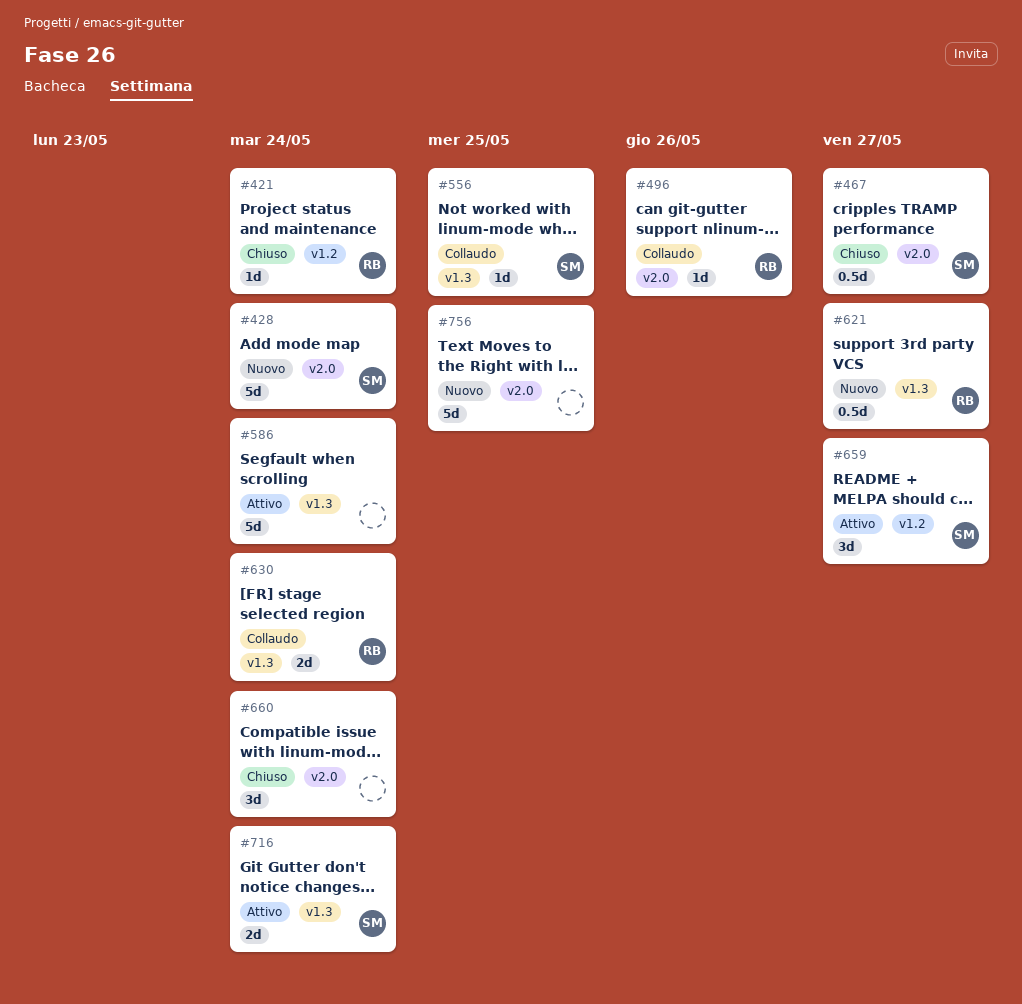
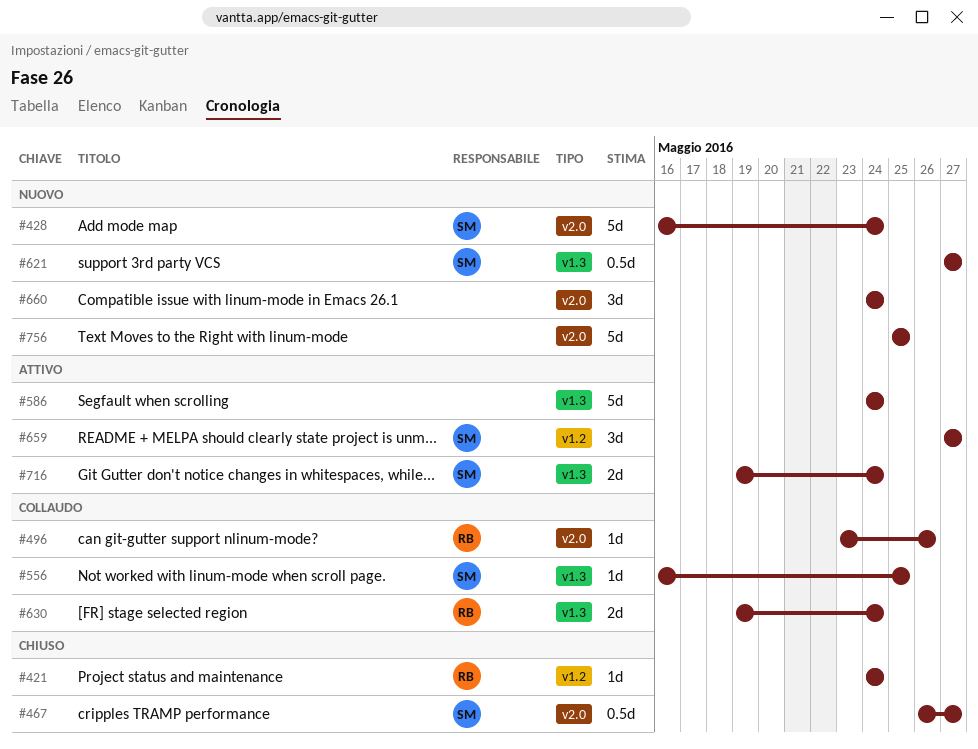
#621, owner: RB -> SM
#660, status: Chiuso -> Nuovo

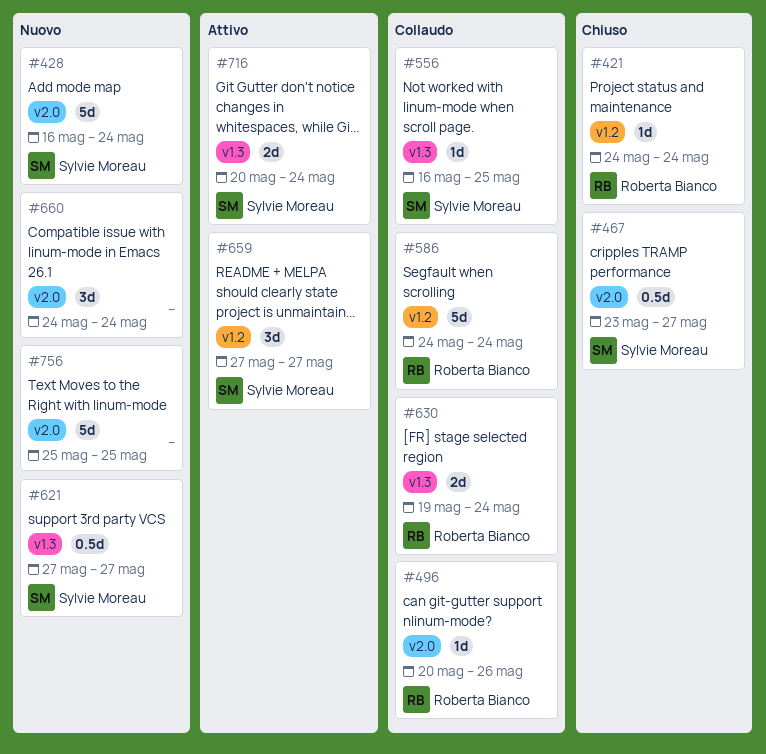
#467, start: May 26 -> May 23
#496, start: May 23 -> May 20
#586, status: Attivo -> Collaudo
#586, owner: none -> Roberta Bianco
#586, label: v1.3 -> v1.2
#716, start: May 19 -> May 20

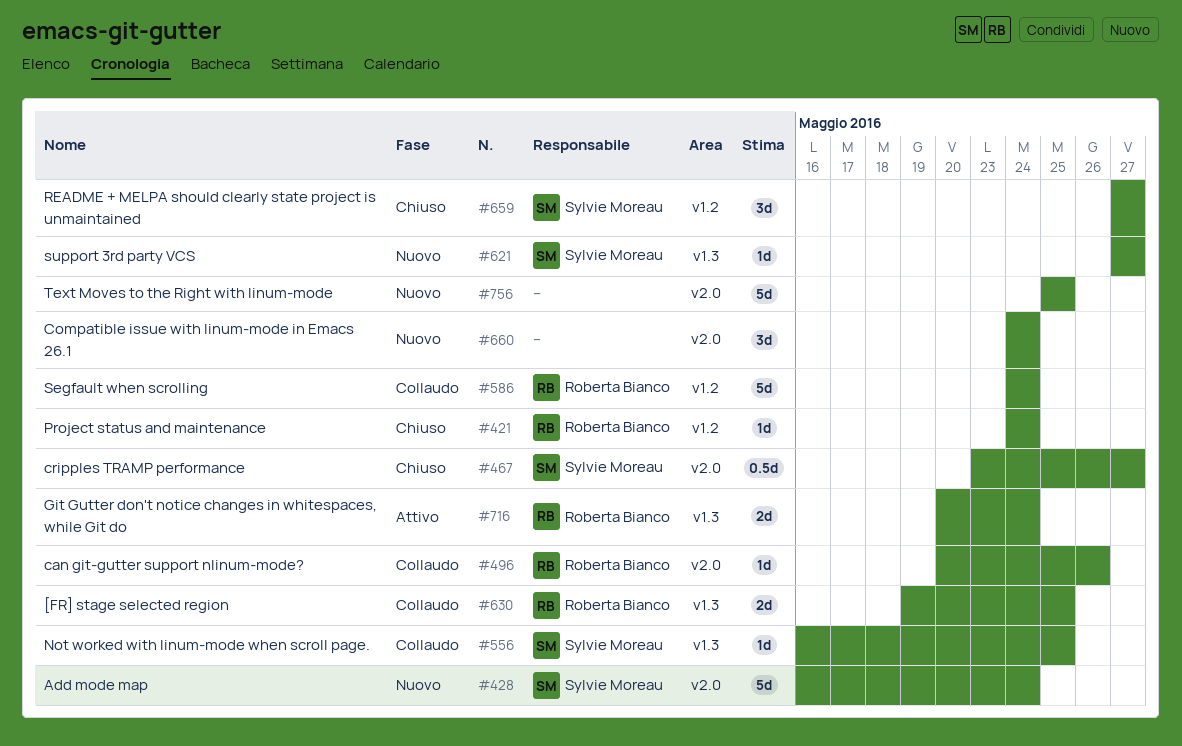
#621, estimate: 0.5d -> 1d
#630, due: May 24 -> May 25
#659, status: Attivo -> Chiuso
#716, owner: Sylvie Moreau -> Roberta Bianco

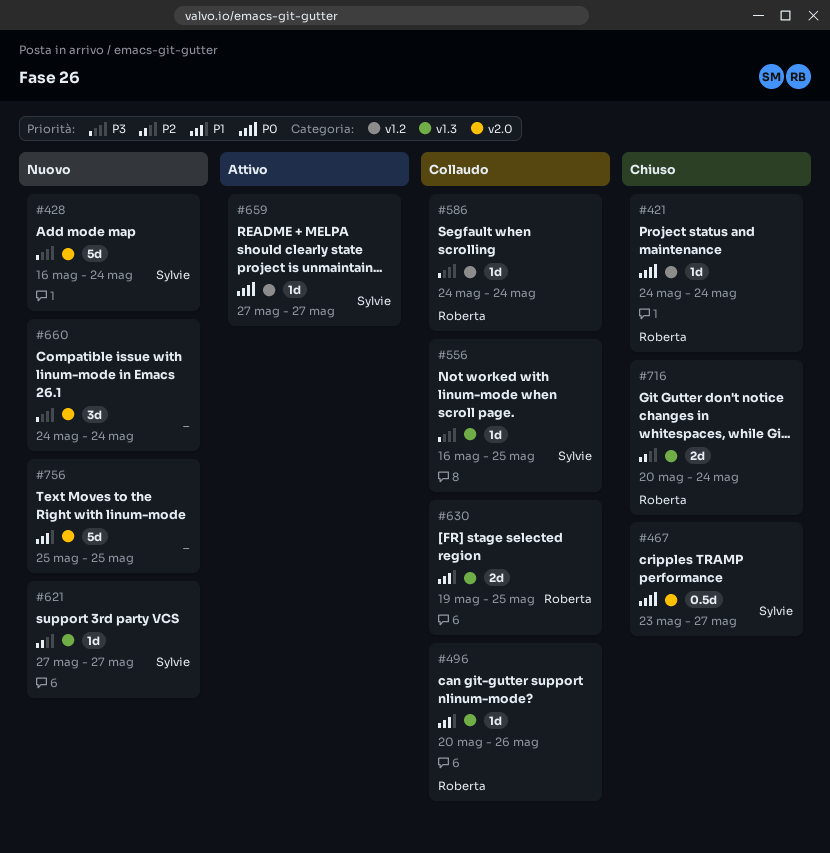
#496, label: v2.0 -> v1.3
#586, estimate: 5d -> 1d
#659, status: Chiuso -> Attivo
#659, estimate: 3d -> 1d
#716, status: Attivo -> Chiuso

